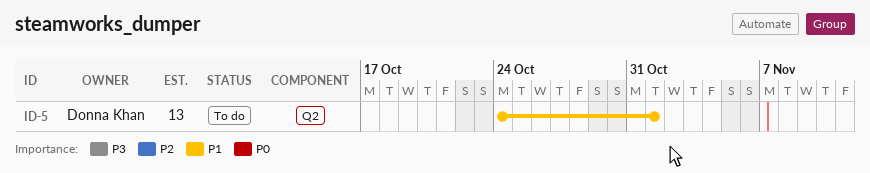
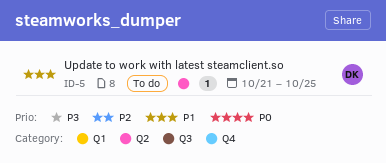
ID-5, estimate: 13 -> 1
ID-5, start: Oct 24 -> Oct 21
ID-5, due: Nov 1 -> Oct 25

